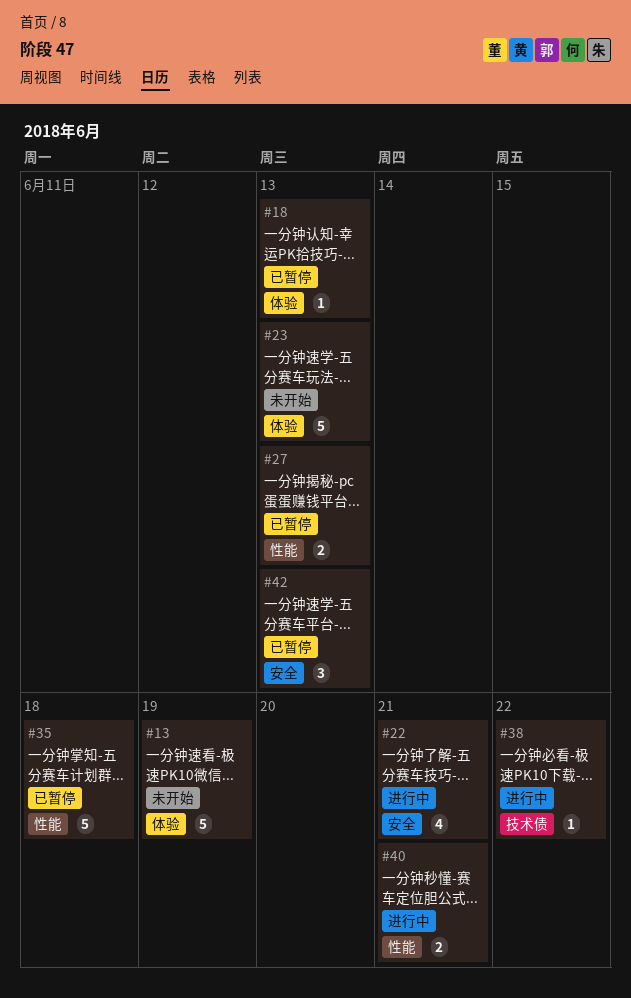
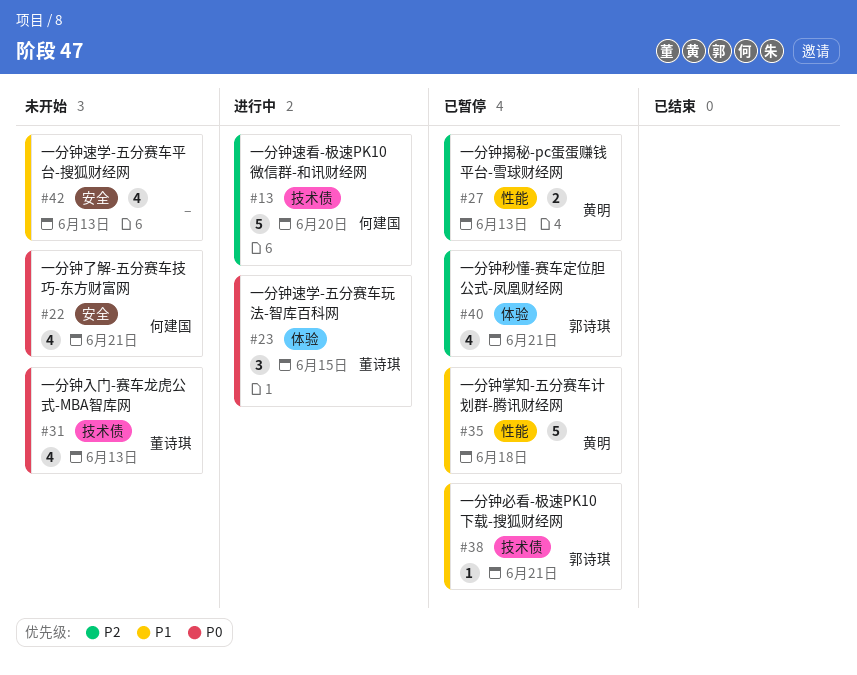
#13, status: 未开始 -> 进行中
#13, label: 体验 -> 技术债
#13, due: Jun 19 -> Jun 20
#18: present -> none
#22, status: 进行中 -> 未开始
#23, status: 未开始 -> 进行中
#23, estimate: 5 -> 3
#23, due: Jun 13 -> Jun 15
#31: none -> present
#38, status: 进行中 -> 已暂停
#38, due: Jun 22 -> Jun 21
#40, status: 进行中 -> 已暂停
#40, label: 性能 -> 体验
#40, estimate: 2 -> 4
#42, status: 已暂停 -> 未开始
#42, estimate: 3 -> 4

